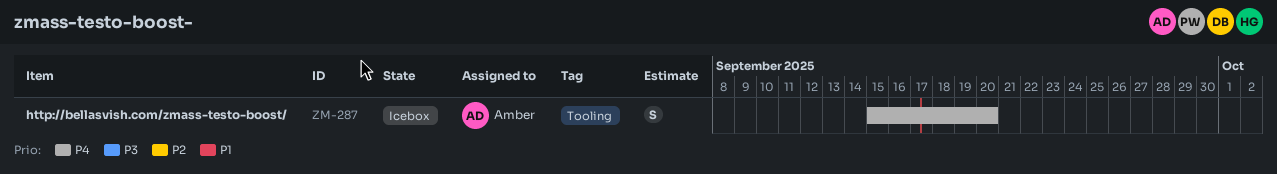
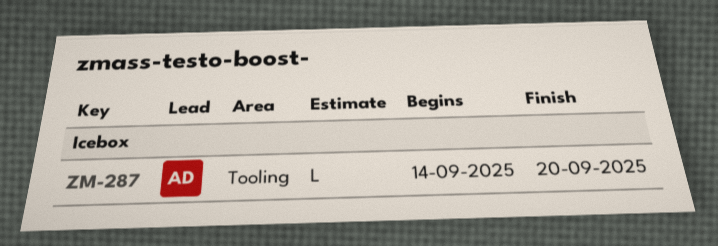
ZM-287, estimate: S -> L
ZM-287, start: Sep 15 -> Sep 14

